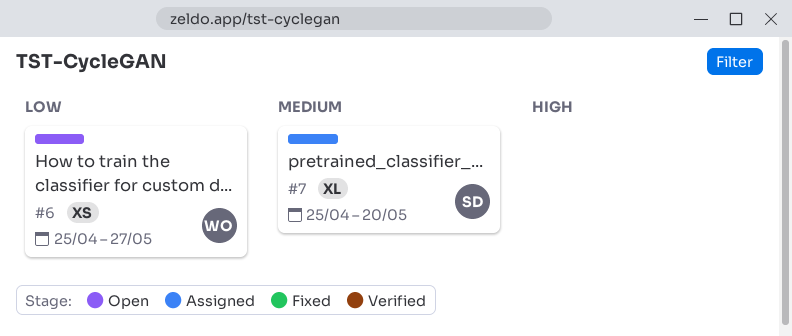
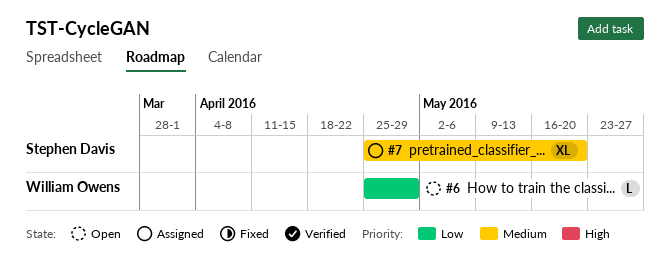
#6, estimate: XS -> L
#6, due: May 27 -> Apr 29

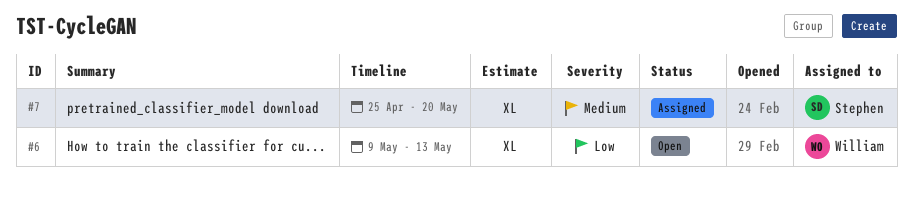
#6, estimate: L -> XL
#6, start: Apr 25 -> May 9
#6, due: Apr 29 -> May 13

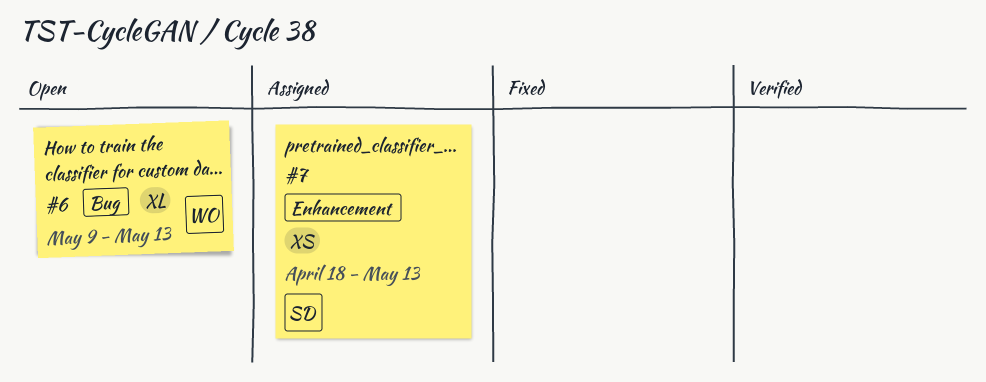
#7, estimate: XL -> XS
#7, start: Apr 25 -> Apr 18
#7, due: May 20 -> May 13

